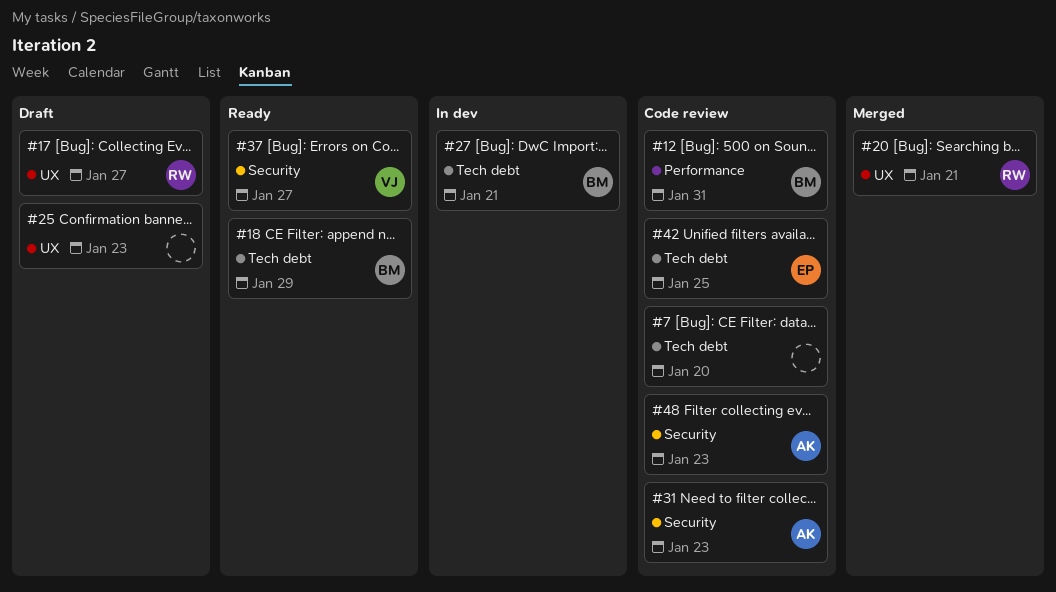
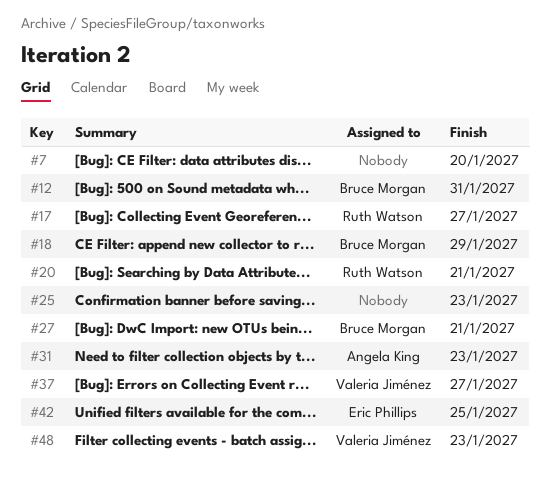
#48, owner: Angela King -> Valeria Jiménez

